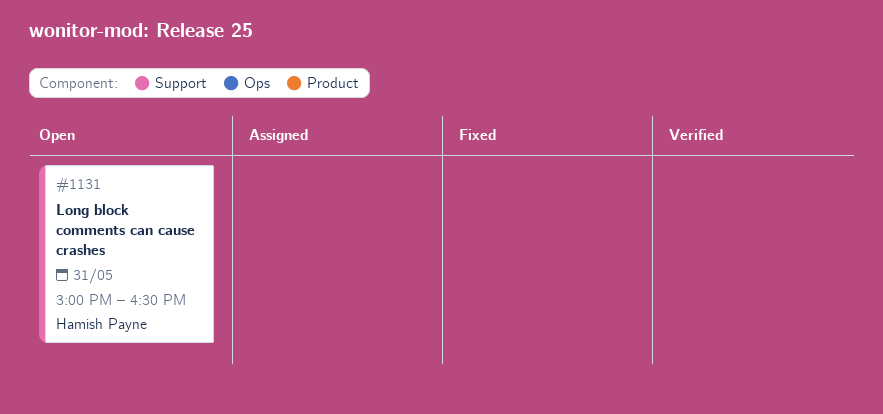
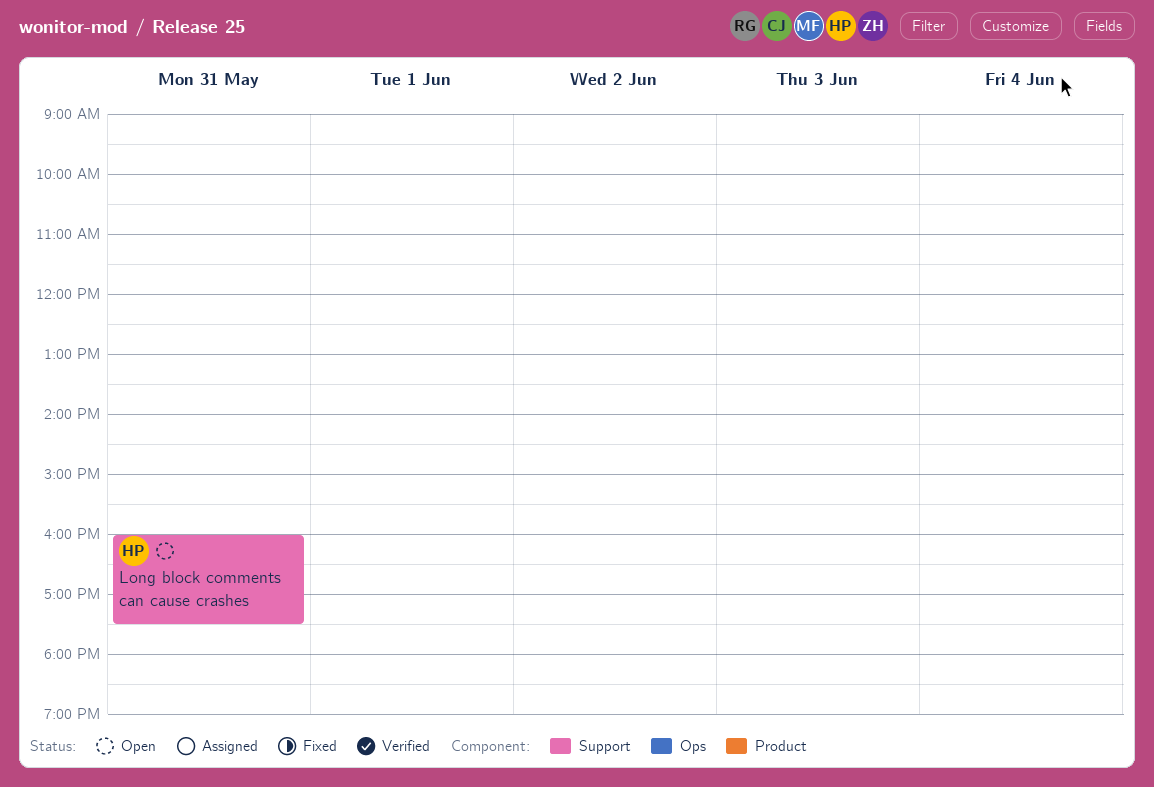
Long block comments can cause crashes, begins: 15:00 -> 16:00
Long block comments can cause crashes, ends: 16:30 -> 17:30

